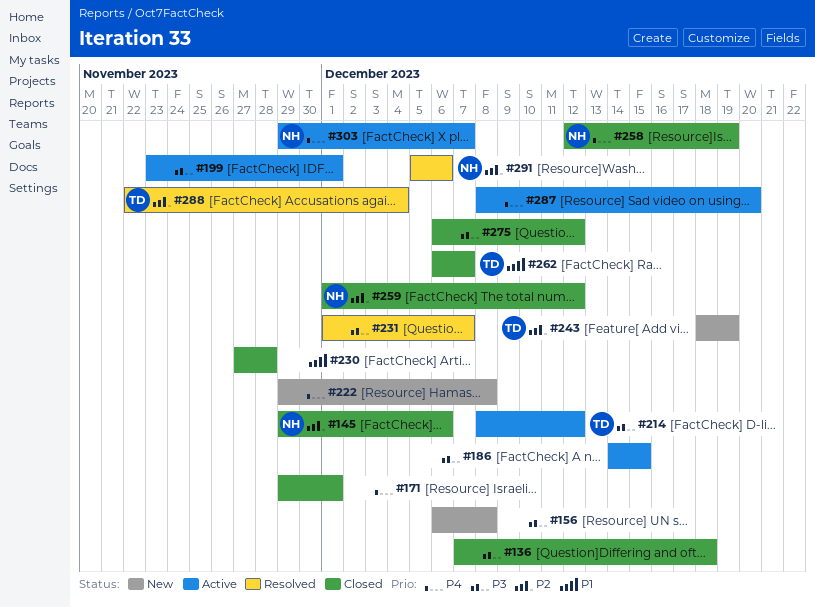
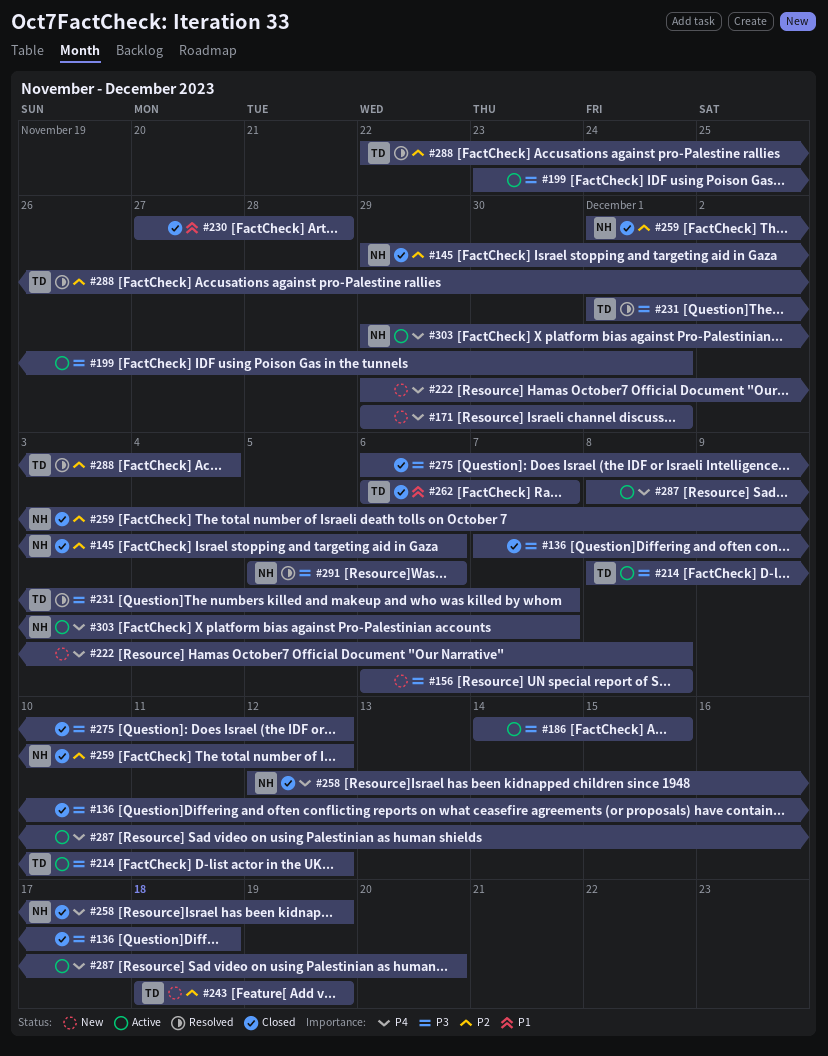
#171, status: Closed -> New
#231, owner: none -> TD
#291, priority: P2 -> P3

